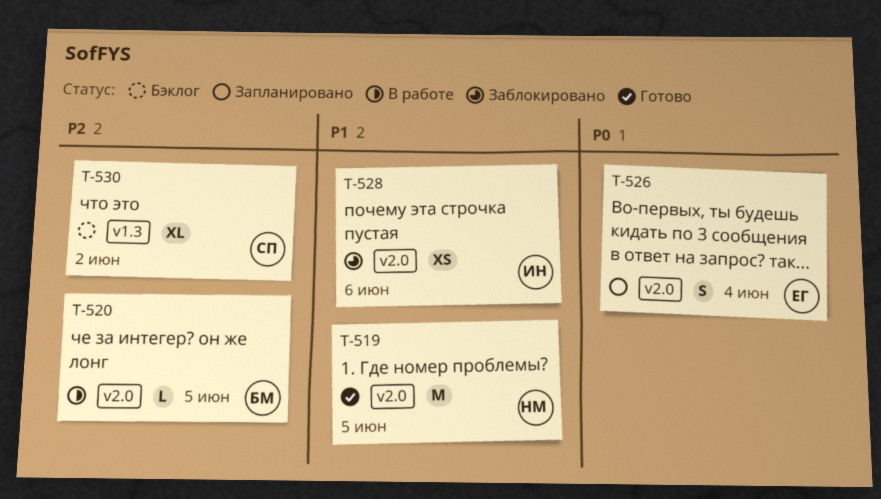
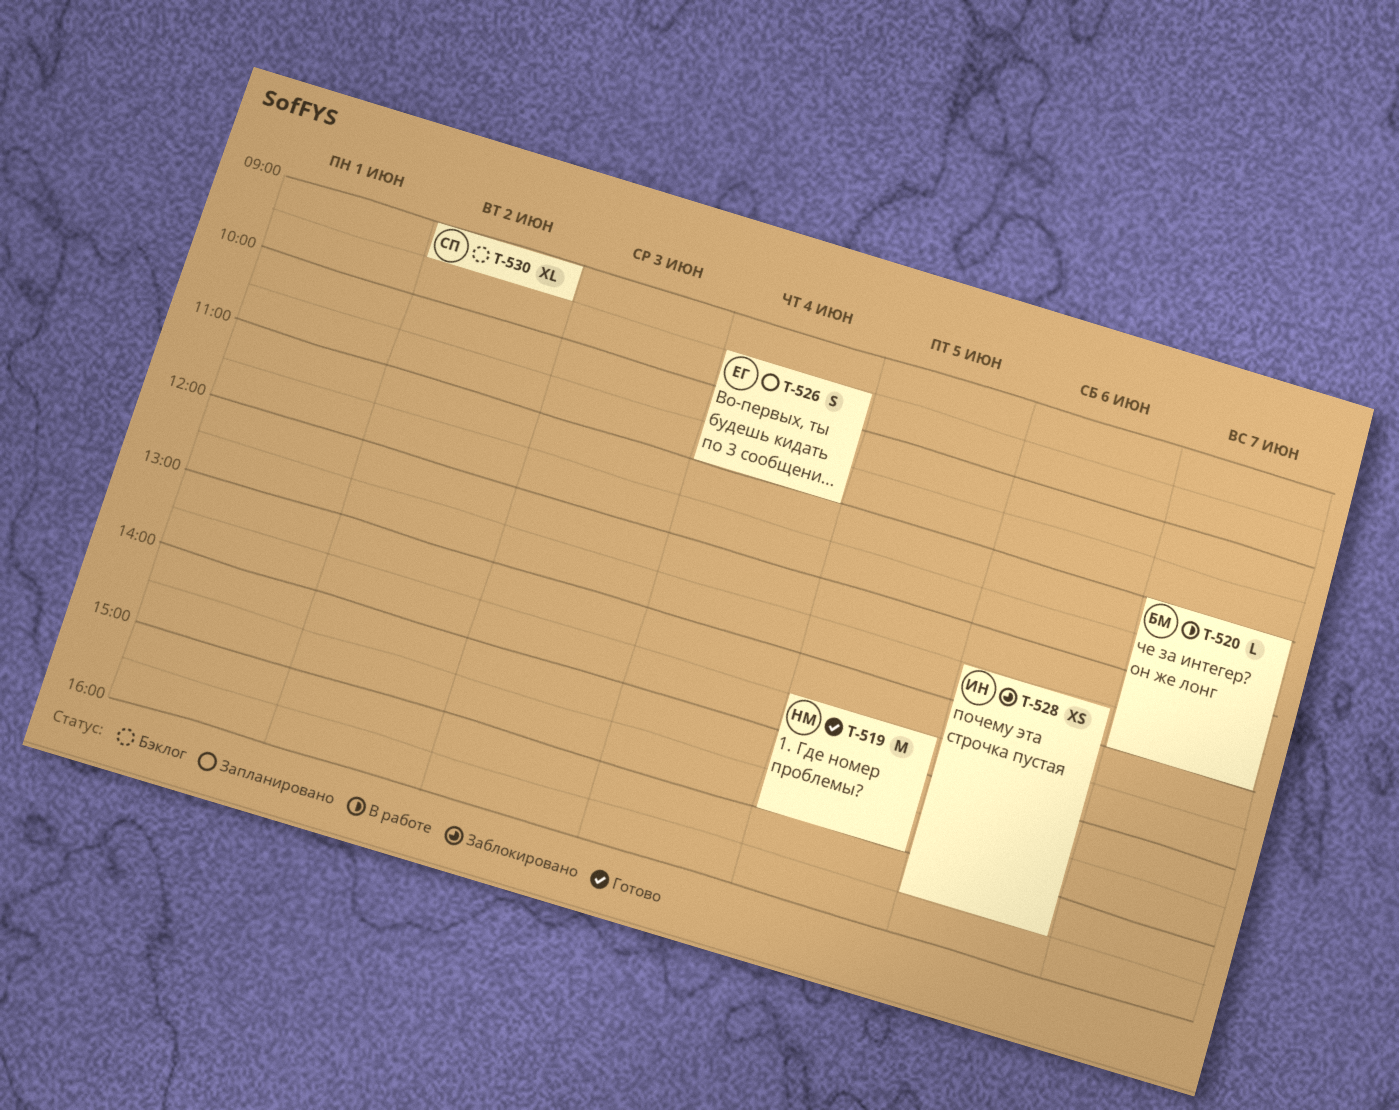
T-520, day: Jun 5 -> Jun 7

